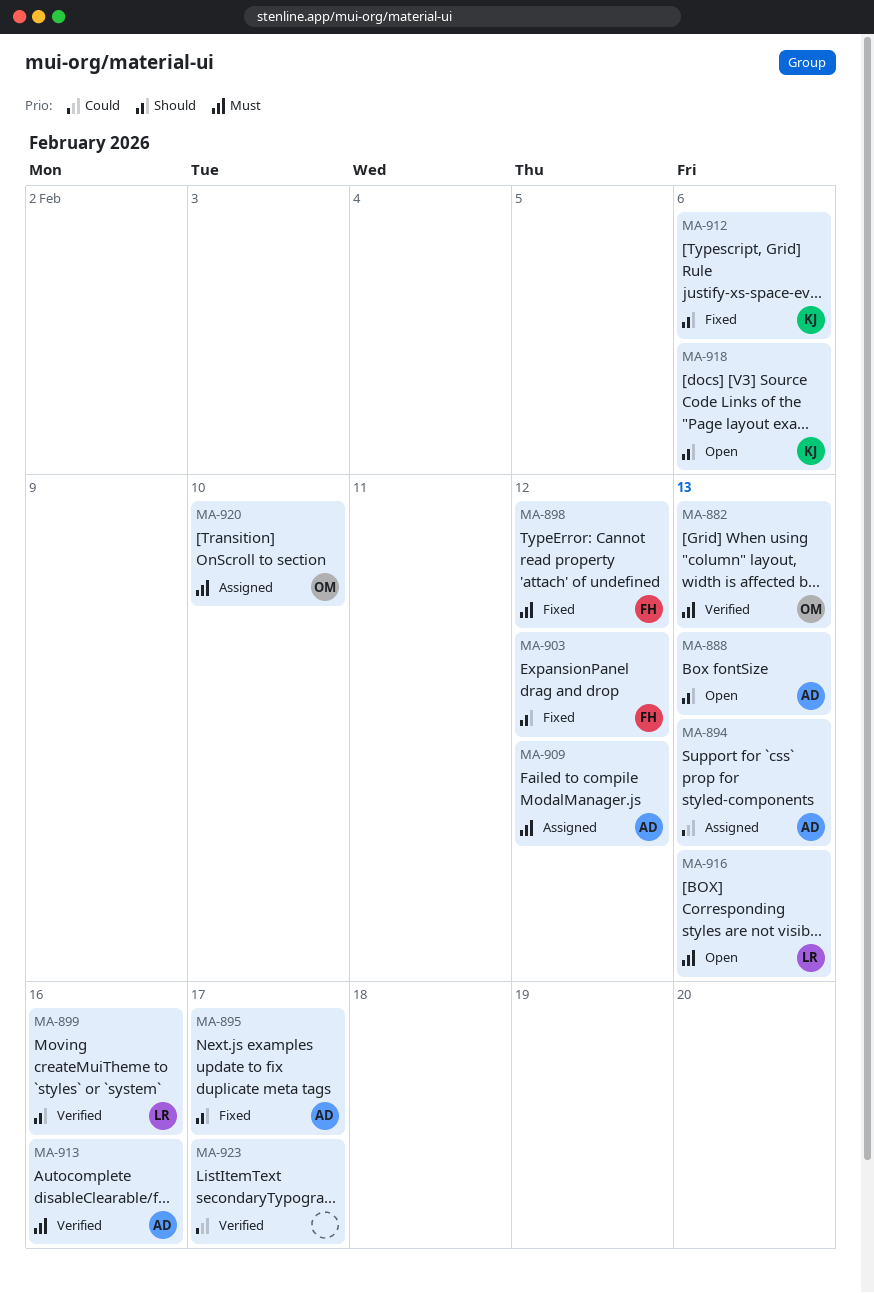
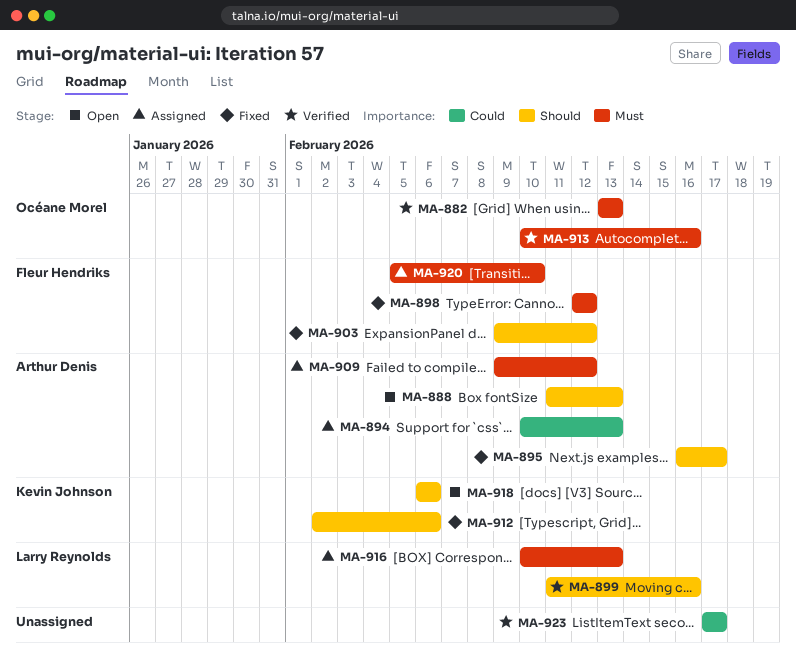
MA-913, owner: Arthur Denis -> Océane Morel
MA-916, status: Open -> Assigned
MA-920, owner: Océane Morel -> Fleur Hendriks

